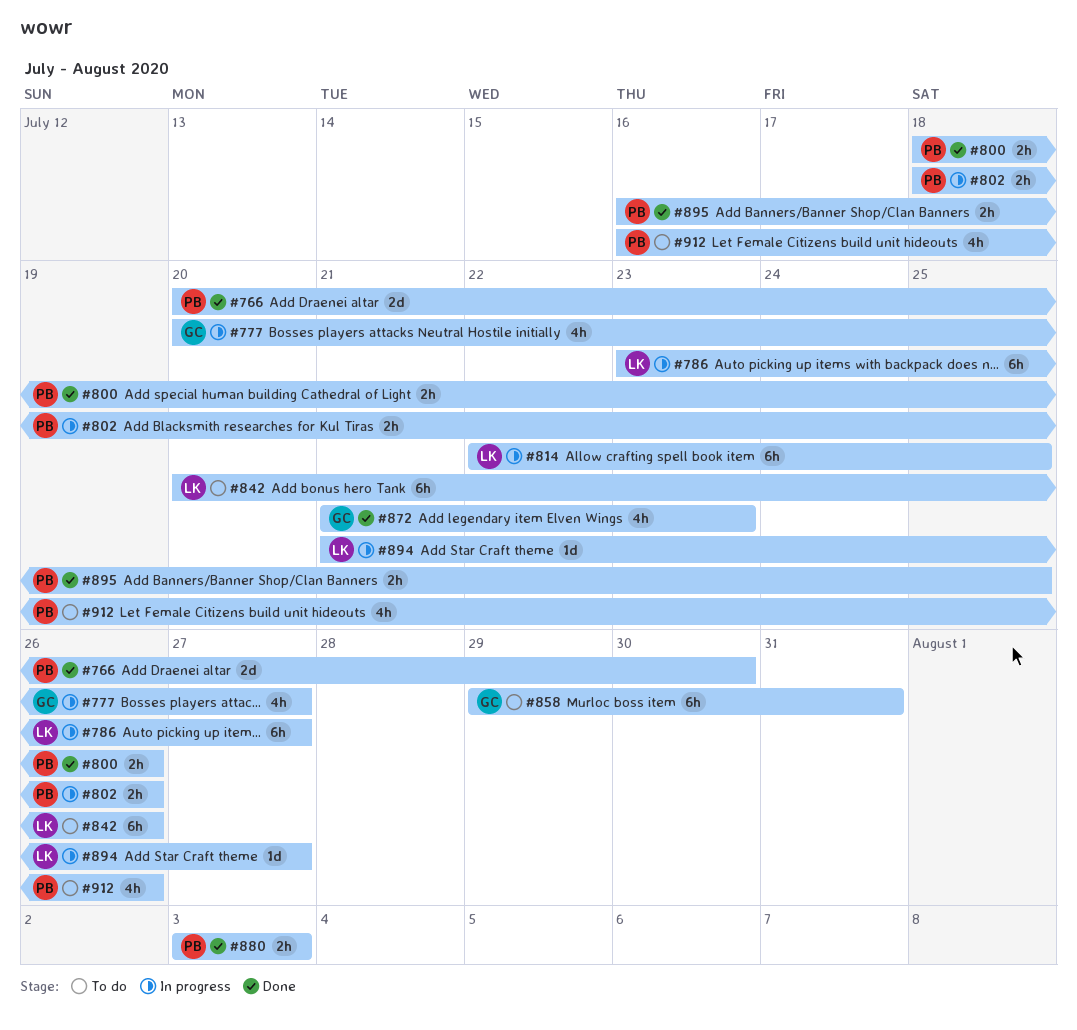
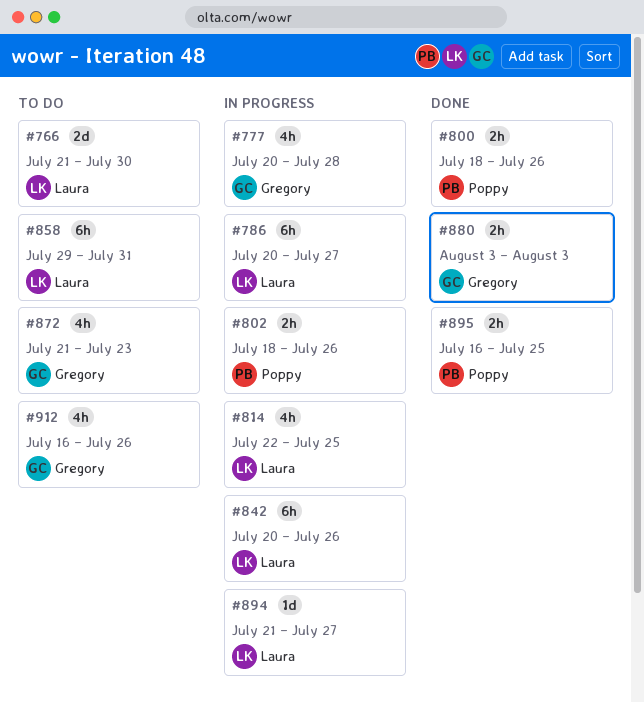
#766, status: Done -> To do
#766, owner: Poppy -> Laura
#766, start: Jul 20 -> Jul 21
#777, due: Jul 27 -> Jul 28
#786, start: Jul 23 -> Jul 20
#814, estimate: 6h -> 4h
#842, status: To do -> In progress
#858, owner: Gregory -> Laura
#872, status: Done -> To do
#880, owner: Poppy -> Gregory
#912, owner: Poppy -> Gregory

